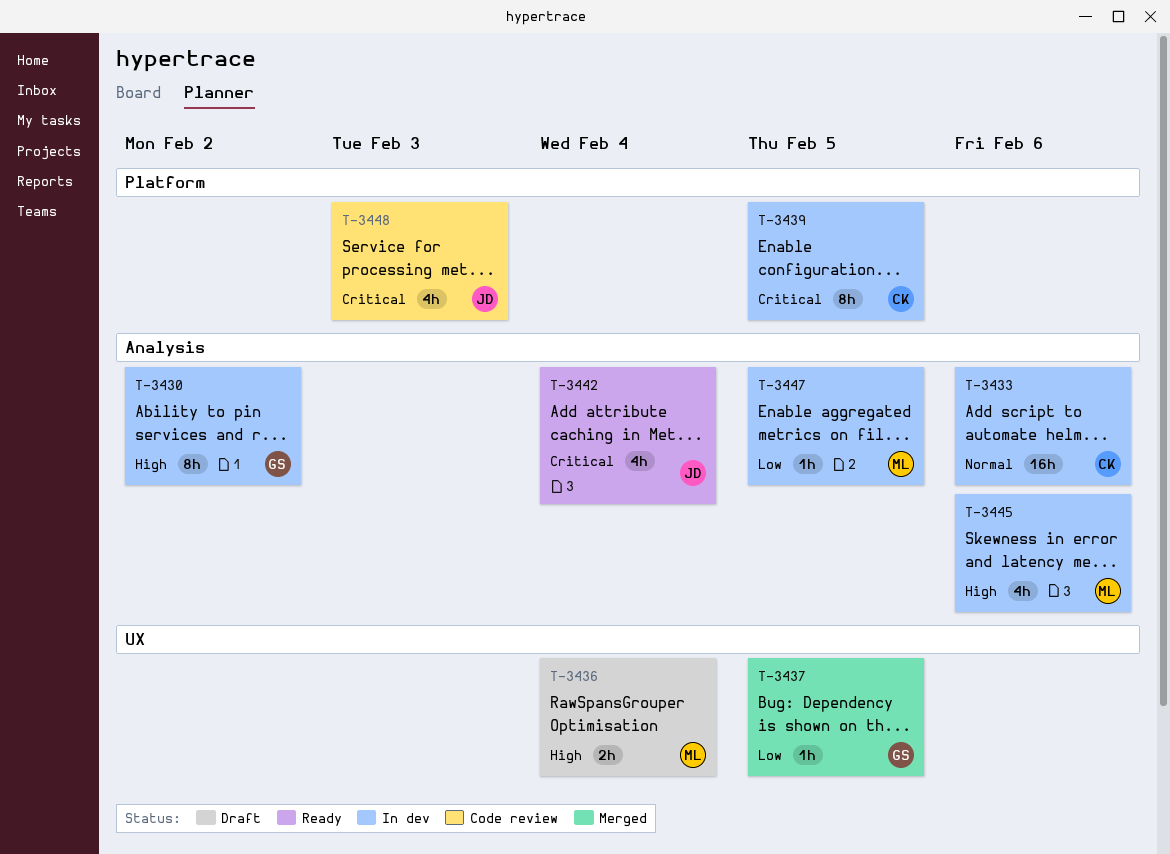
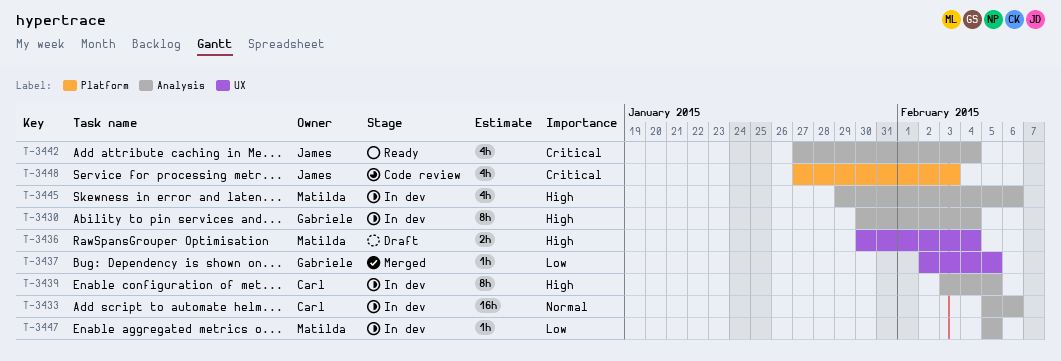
T-3430, due: Feb 2 -> Feb 4
T-3439, priority: Critical -> High
T-3439, label: Platform -> Analysis

